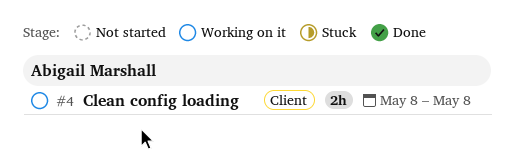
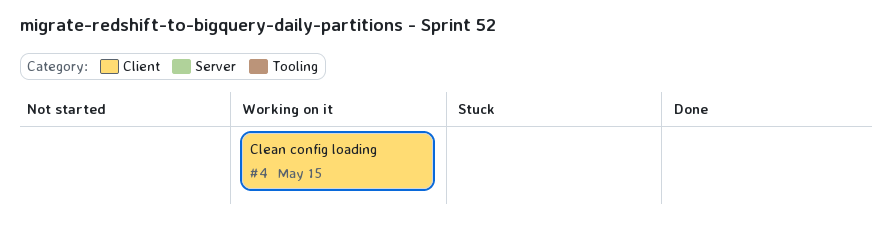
#4, due: May 8 -> May 15

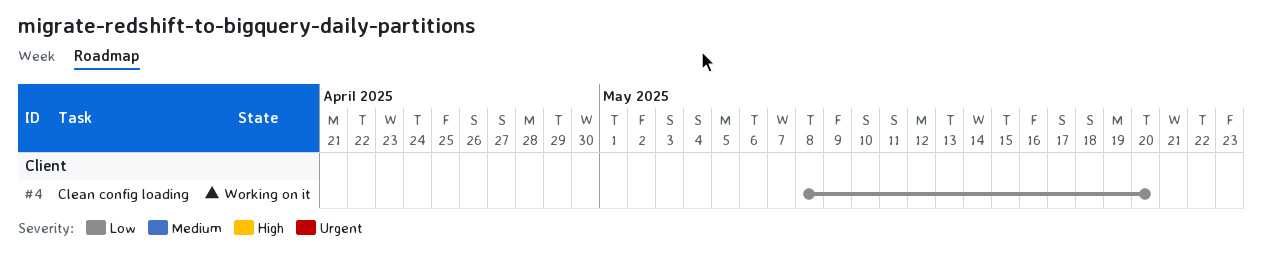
#4, due: May 15 -> May 20

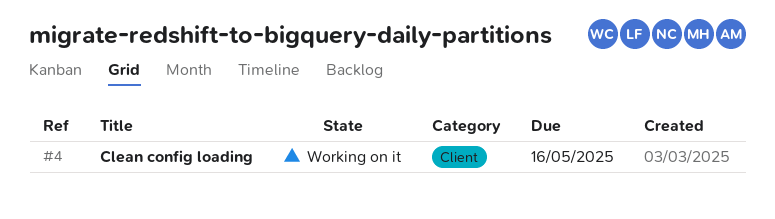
#4, due: May 20 -> May 16

